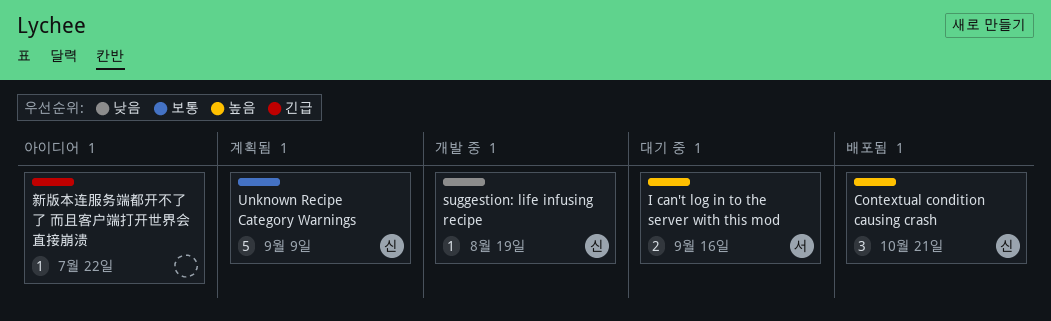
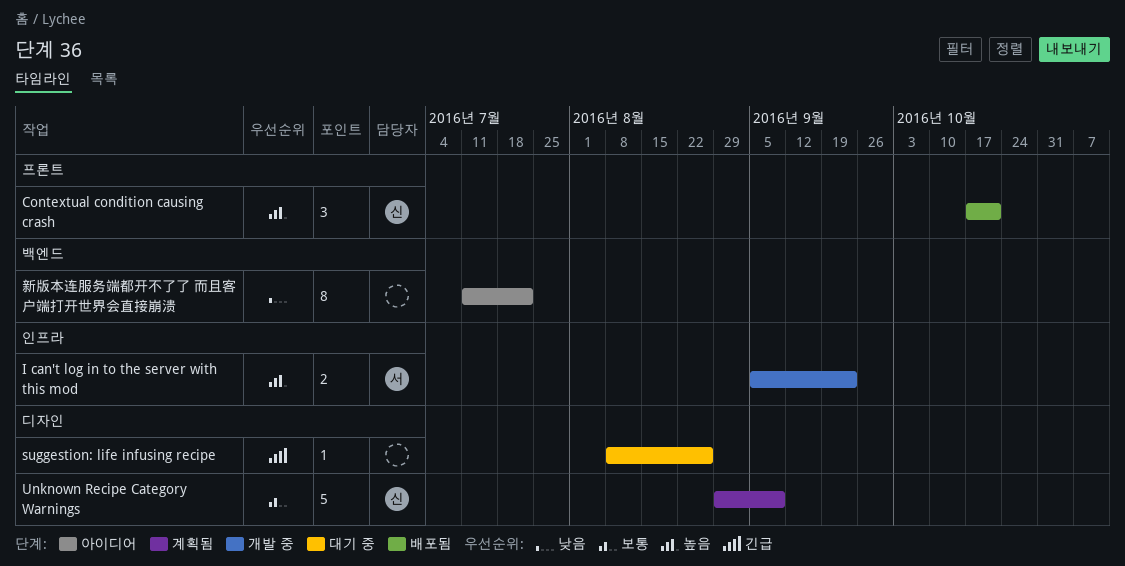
I can't log in to the server with this mod, status: 대기 중 -> 개발 중
I can't log in to the server with this mod, due: Sep 16 -> Sep 23
suggestion: life infusing recipe, status: 개발 중 -> 대기 중
suggestion: life infusing recipe, owner: 신 -> none
suggestion: life infusing recipe, priority: 낮음 -> 긴급
suggestion: life infusing recipe, due: Aug 19 -> Aug 26
新版本连服务端都开不了了 而且客户端打开世界会直接崩溃, priority: 긴급 -> 낮음
新版本连服务端都开不了了 而且客户端打开世界会直接崩溃, estimate: 1 -> 8

